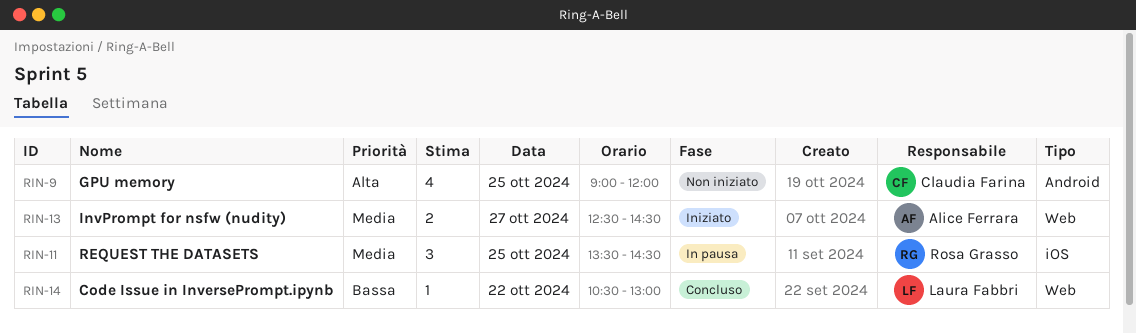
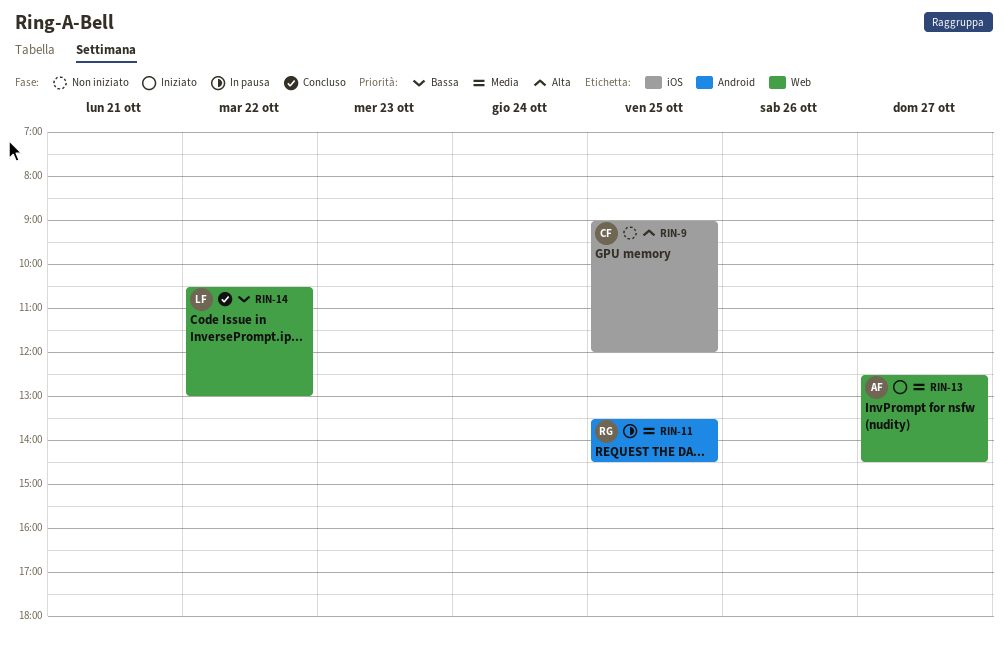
RIN-9, label: Android -> iOS
RIN-11, label: iOS -> Android

